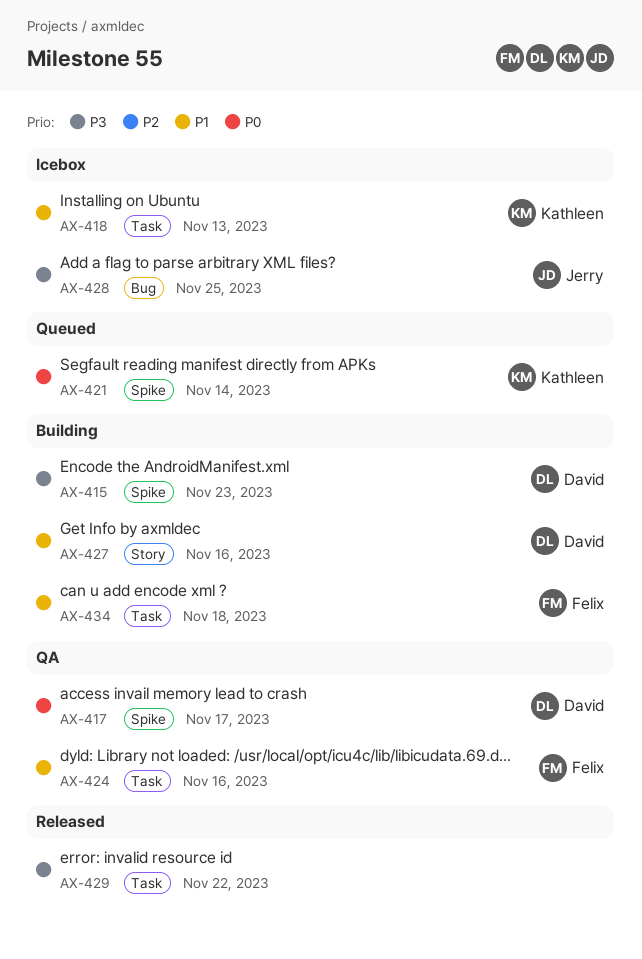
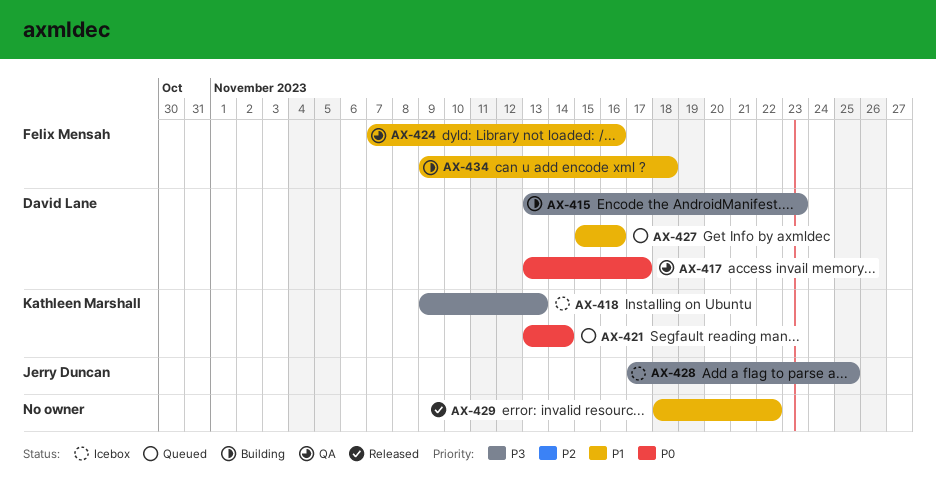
AX-418, priority: P1 -> P3
AX-427, status: Building -> Queued
AX-429, priority: P3 -> P1

